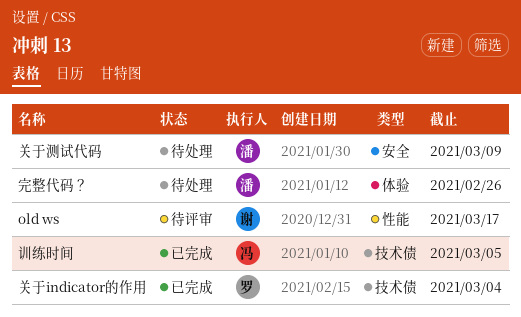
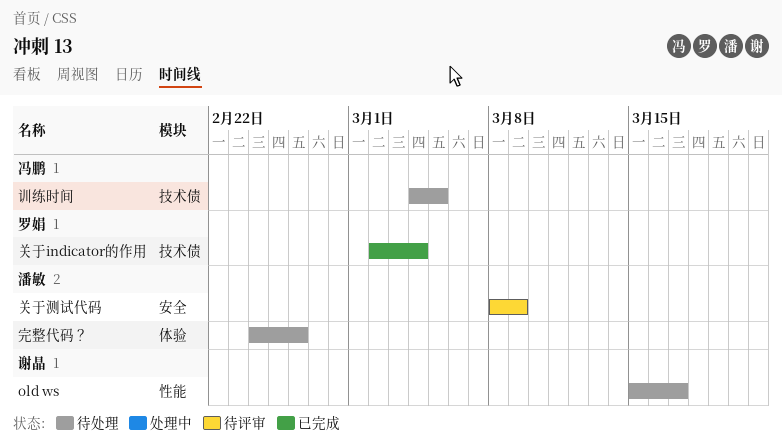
old ws, status: 待评审 -> 待处理
关于测试代码, status: 待处理 -> 待评审
训练时间, status: 已完成 -> 待处理

